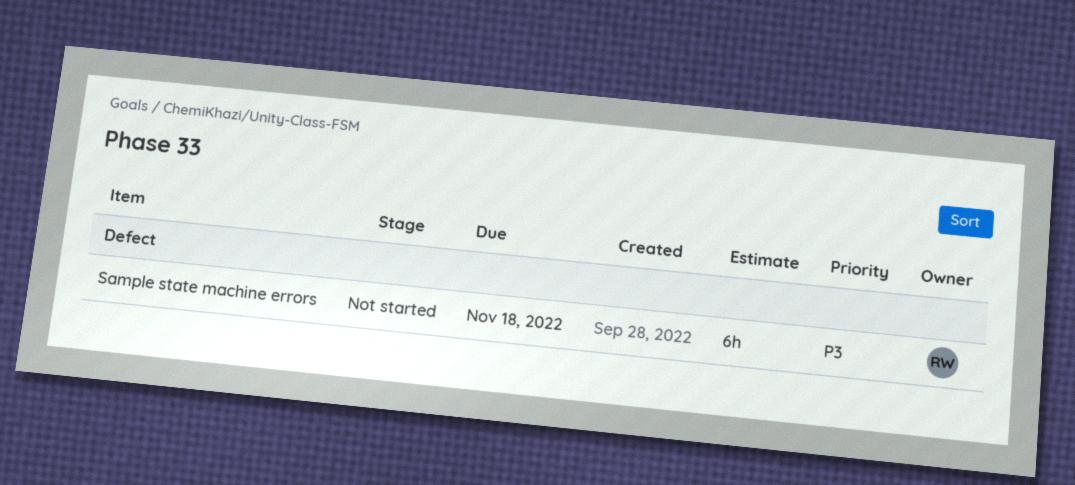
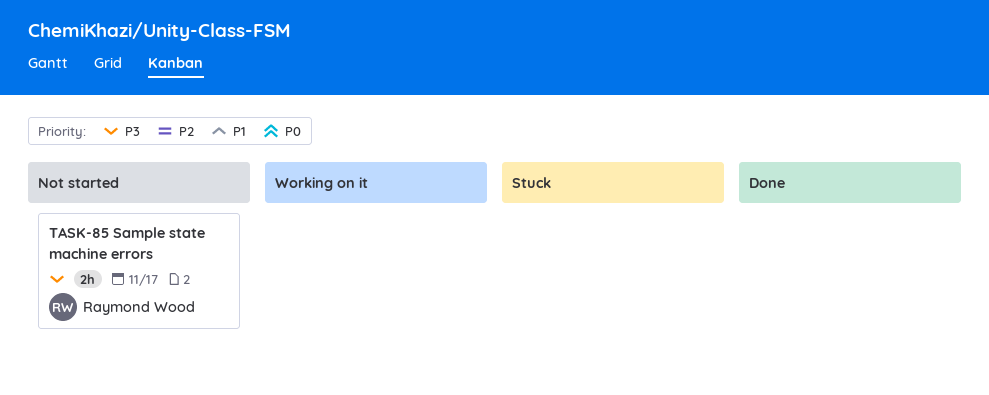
Sample state machine errors, estimate: 6h -> 2h
Sample state machine errors, due: Nov 18 -> Nov 17

